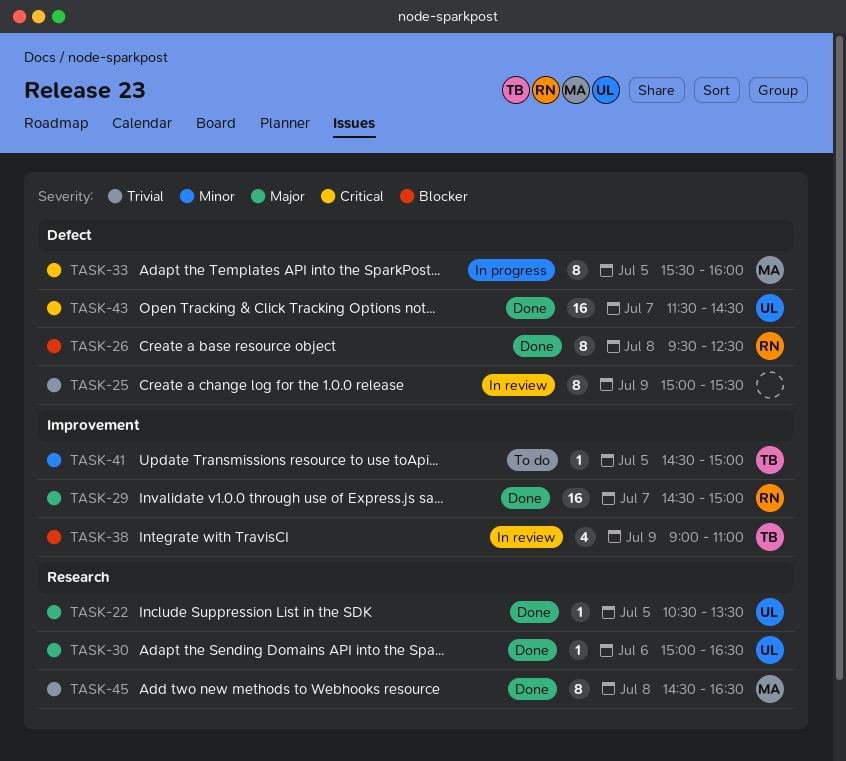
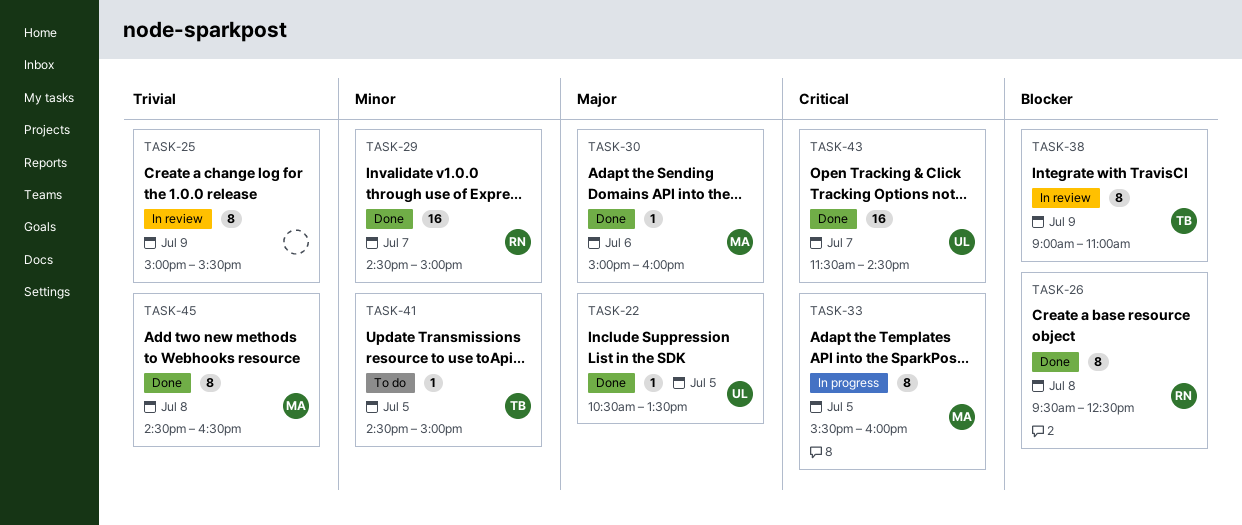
TASK-29, priority: Major -> Minor
TASK-30, owner: UL -> MA
TASK-30, ends: 16:30 -> 16:00
TASK-38, estimate: 4 -> 8

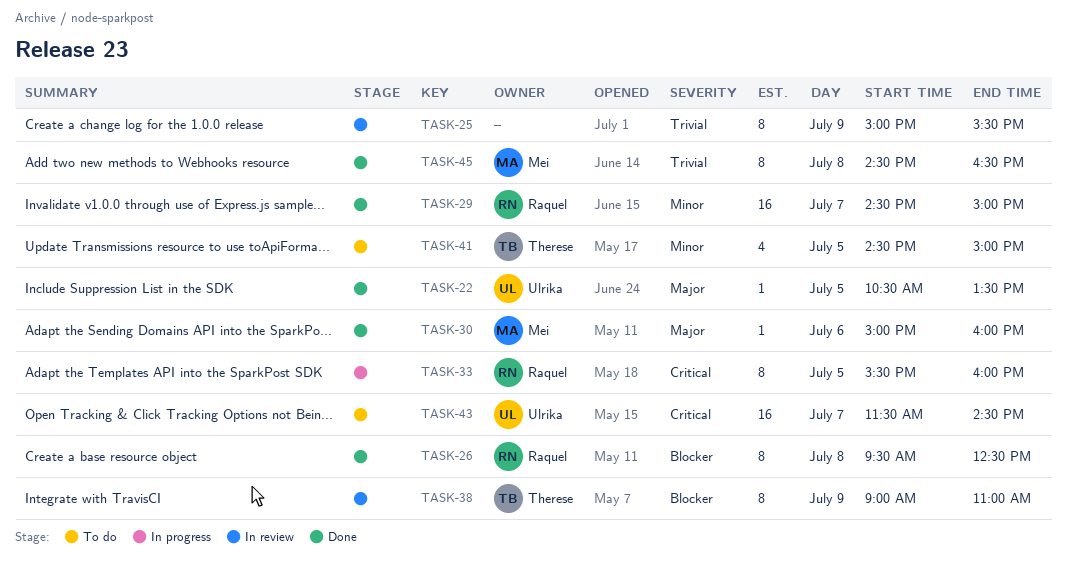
TASK-33, owner: Mei -> Raquel
TASK-41, estimate: 1 -> 4
TASK-43, status: Done -> To do

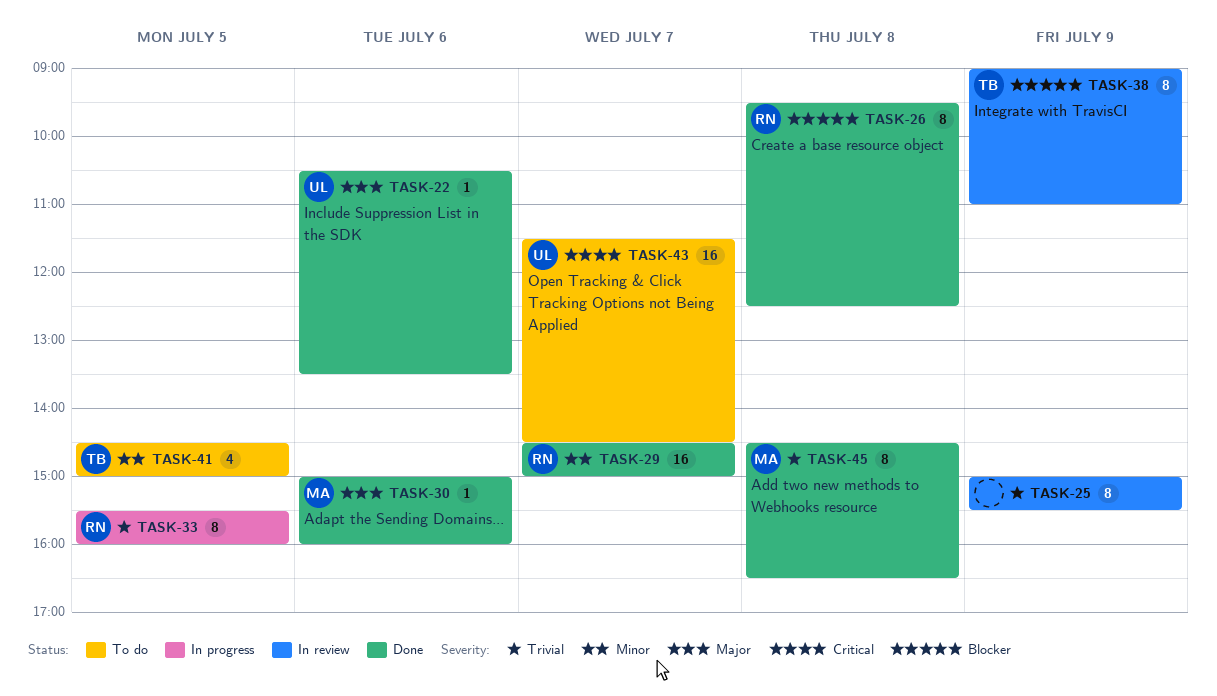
TASK-22, day: Jul 5 -> Jul 6
TASK-33, priority: Critical -> Trivial

